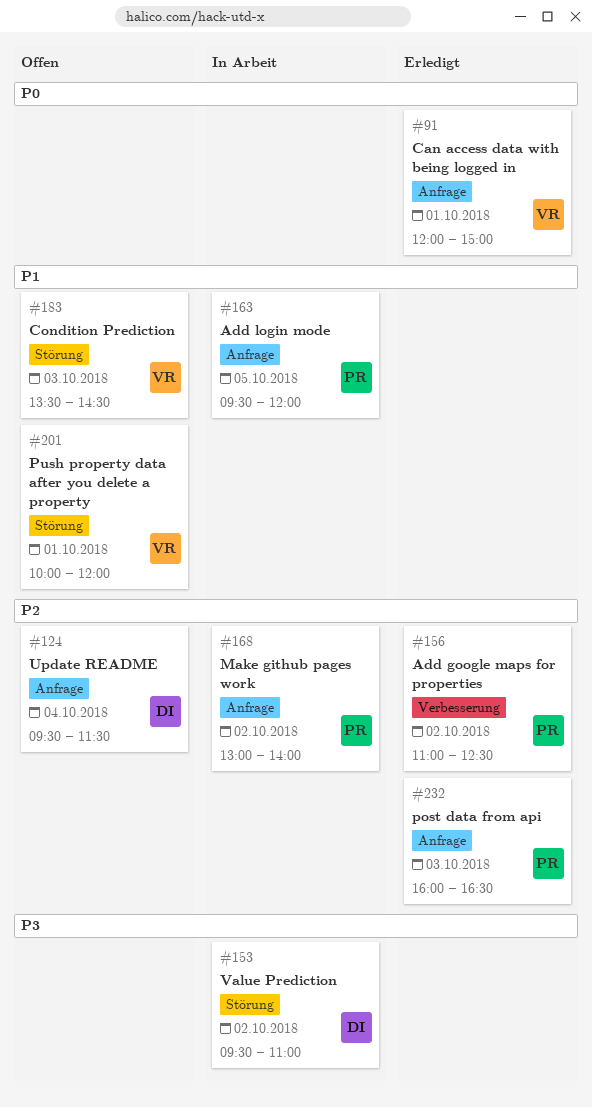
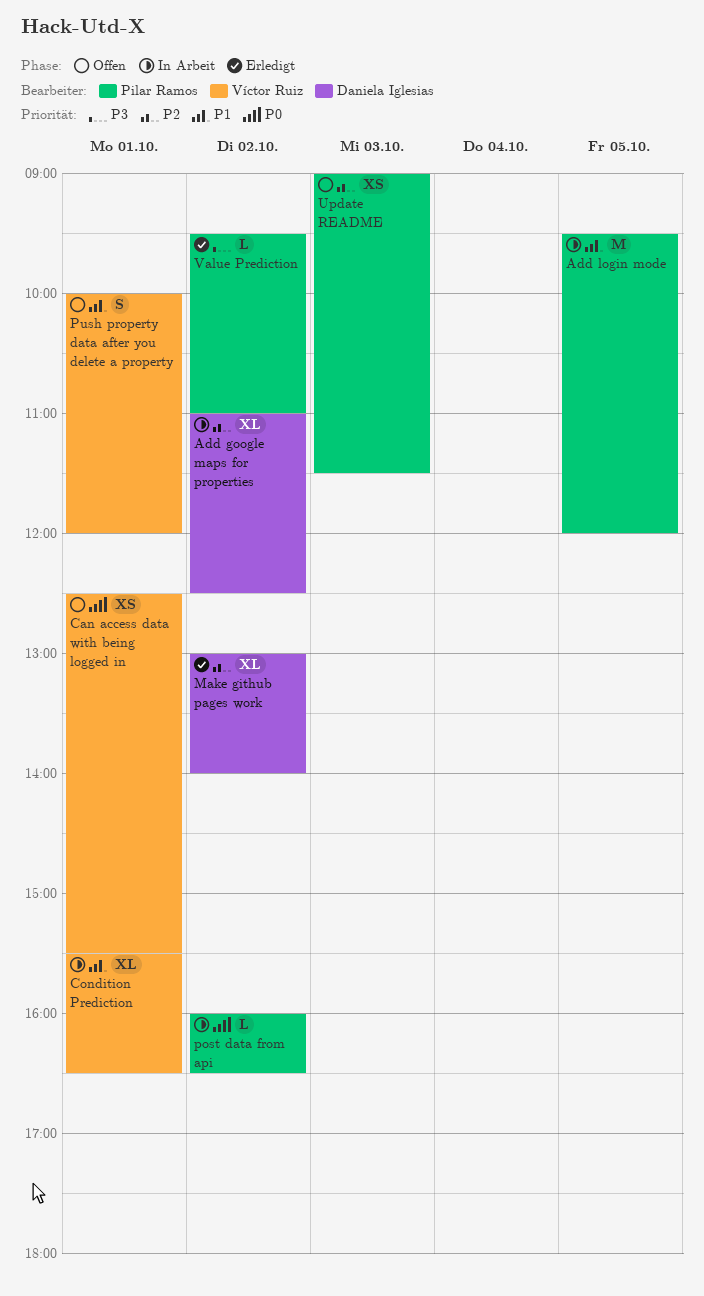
Add google maps for properties, status: Erledigt -> In Arbeit
Add google maps for properties, owner: Pilar Ramos -> Daniela Iglesias
Can access data with being logged in, status: Erledigt -> Offen
Can access data with being logged in, begins: 12:00 -> 12:30
Can access data with being logged in, ends: 15:00 -> 15:30
Condition Prediction, status: Offen -> In Arbeit
Condition Prediction, day: Oct 3 -> Oct 1
Condition Prediction, begins: 13:30 -> 15:30
Condition Prediction, ends: 14:30 -> 16:30
Make github pages work, status: In Arbeit -> Erledigt
Make github pages work, owner: Pilar Ramos -> Daniela Iglesias
post data from api, status: Erledigt -> In Arbeit
post data from api, priority: P2 -> P0
post data from api, day: Oct 3 -> Oct 2
Update README, owner: Daniela Iglesias -> Pilar Ramos
Update README, day: Oct 4 -> Oct 3
Update README, begins: 09:30 -> 09:00
Value Prediction, status: In Arbeit -> Erledigt
Value Prediction, owner: Daniela Iglesias -> Pilar Ramos

